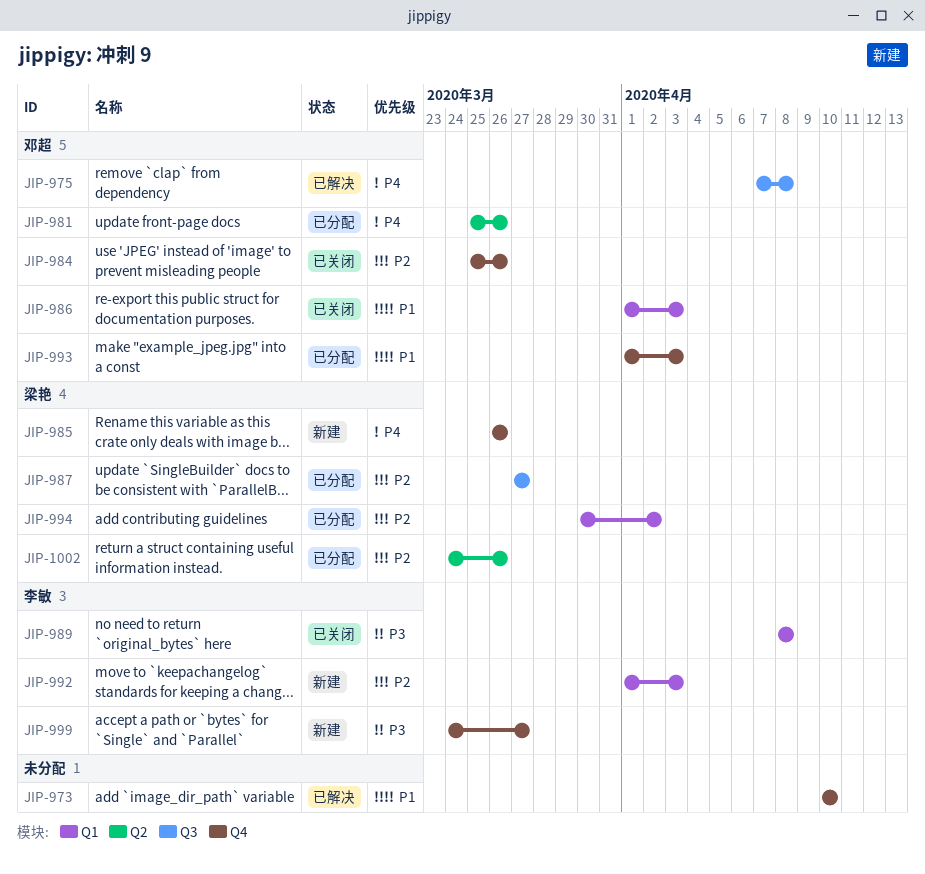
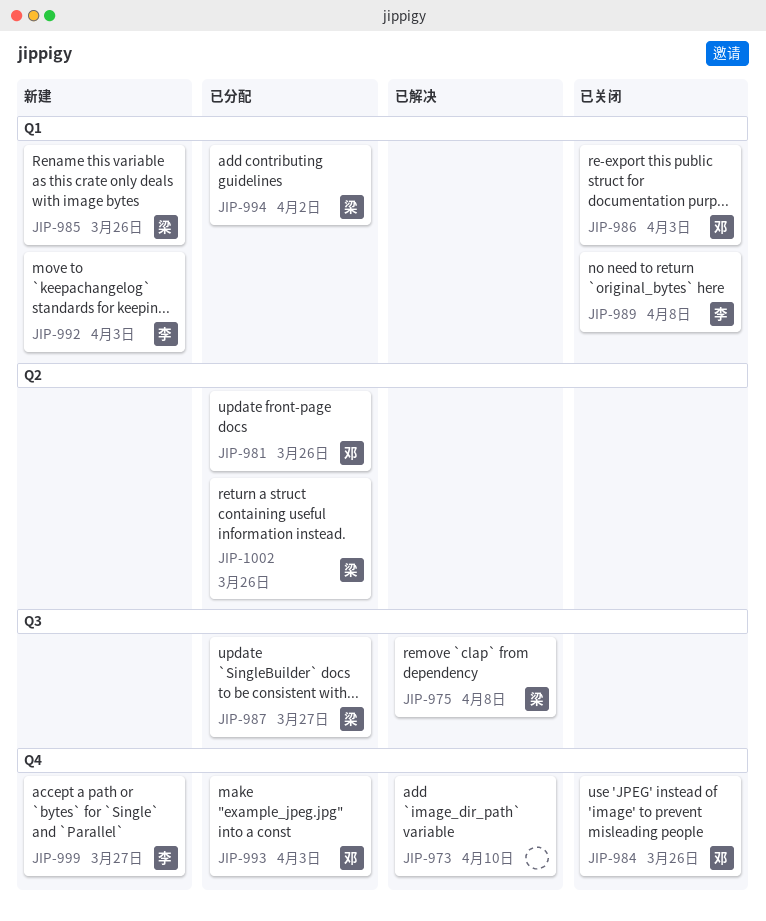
JIP-975, owner: 邓超 -> 梁艳
JIP-985, label: Q4 -> Q1

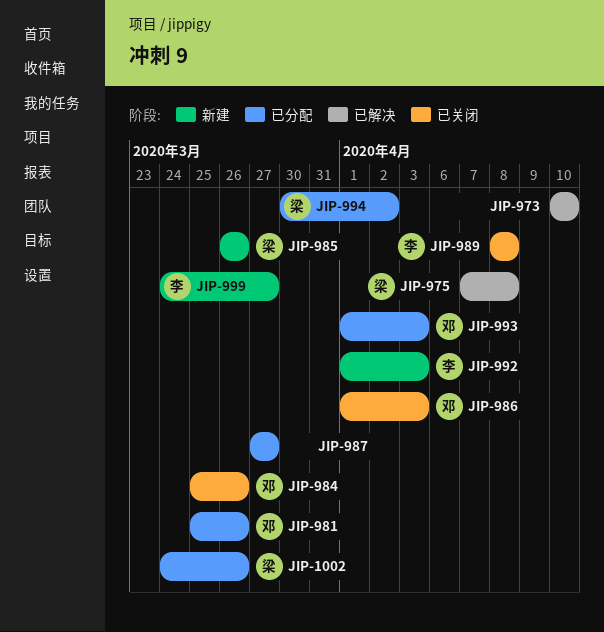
JIP-987, owner: 梁 -> none

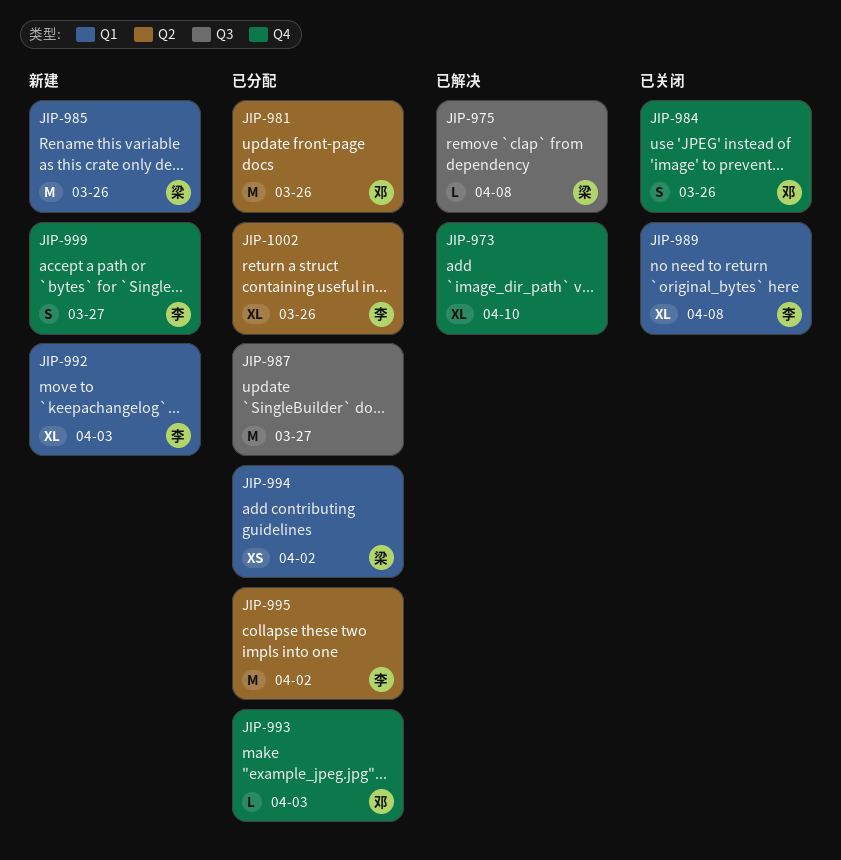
JIP-986: present -> none
JIP-995: none -> present
JIP-1002, owner: 梁 -> 李

